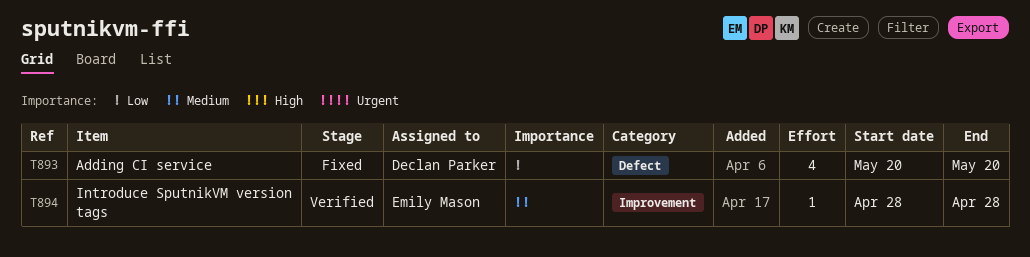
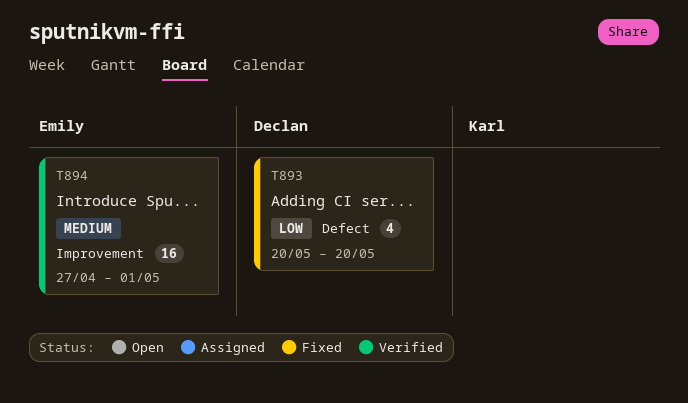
T894, estimate: 1 -> 16
T894, start: Apr 28 -> Apr 27
T894, due: Apr 28 -> May 1

